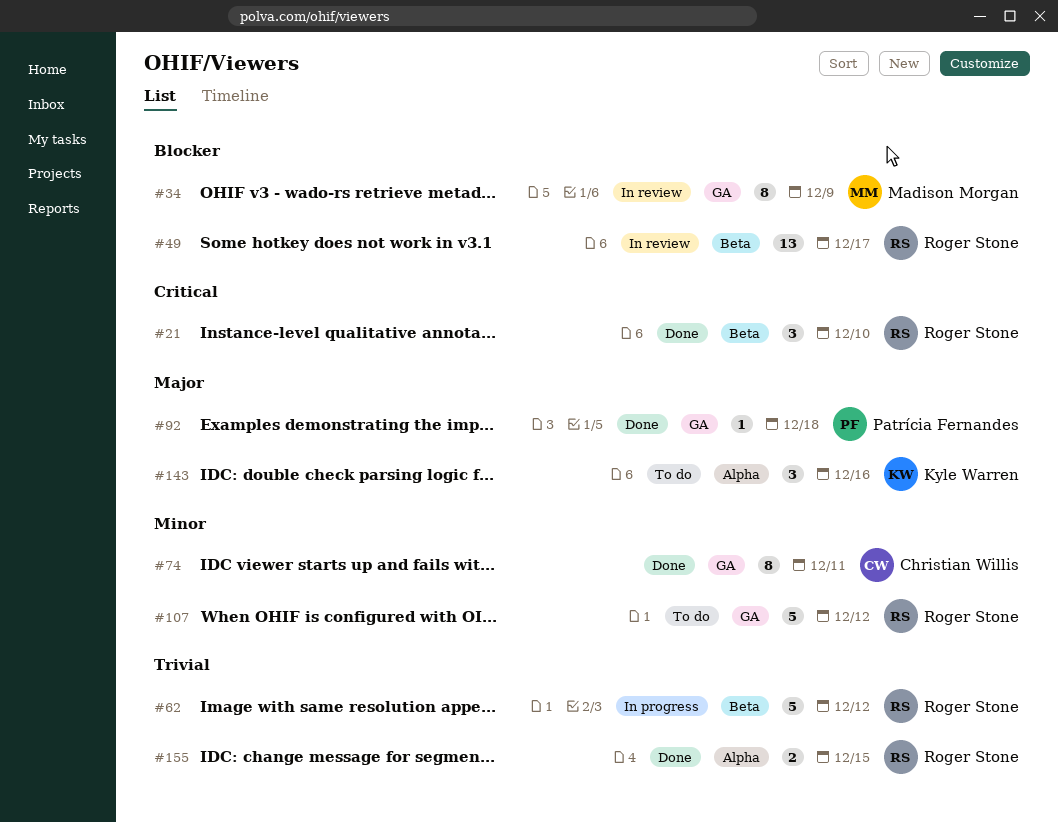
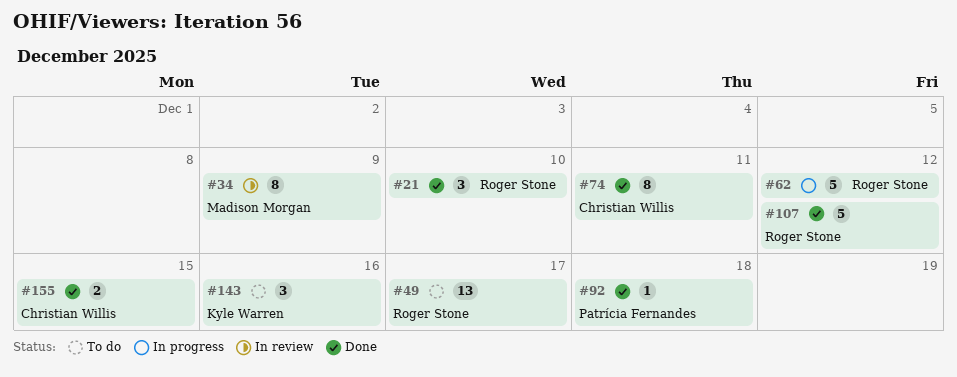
#49, status: In review -> To do
#107, status: To do -> Done
#155, owner: Roger Stone -> Christian Willis

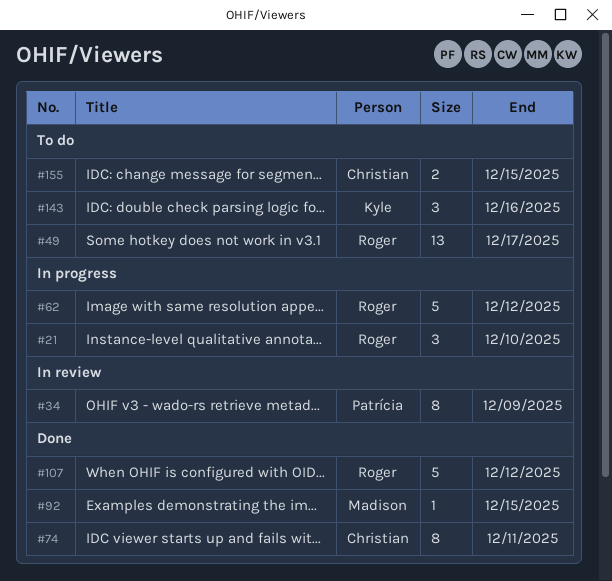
#21, status: Done -> In progress
#34, owner: Madison Morgan -> Patrícia Fernandes
#92, owner: Patrícia Fernandes -> Madison Morgan
#92, due: Dec 18 -> Dec 15
#155, status: Done -> To do

